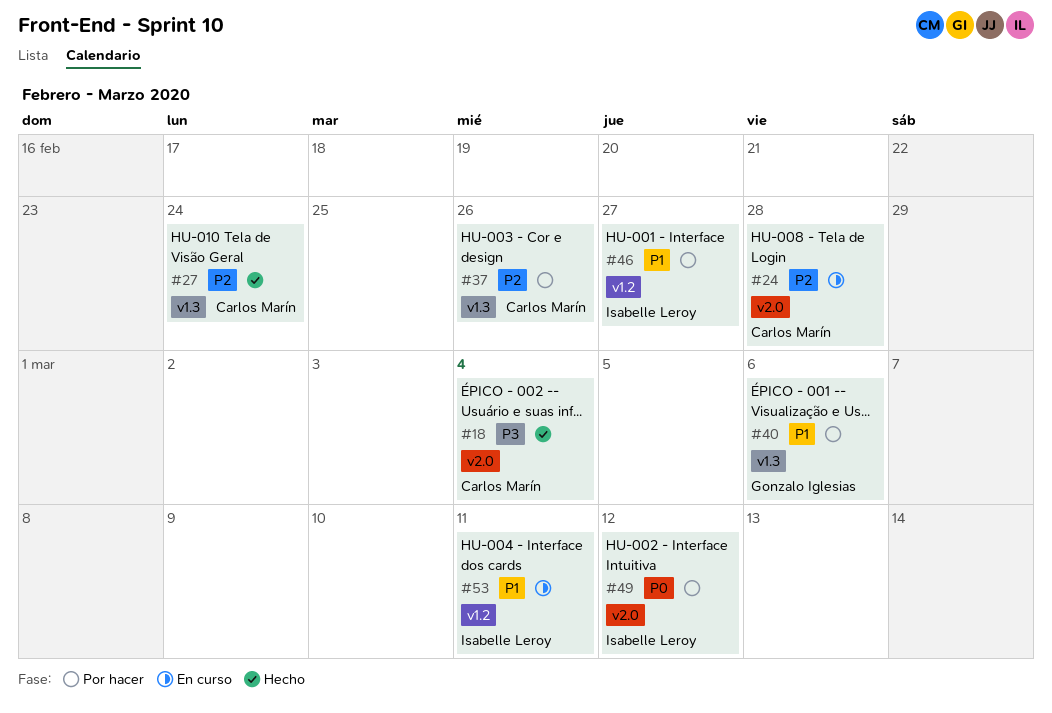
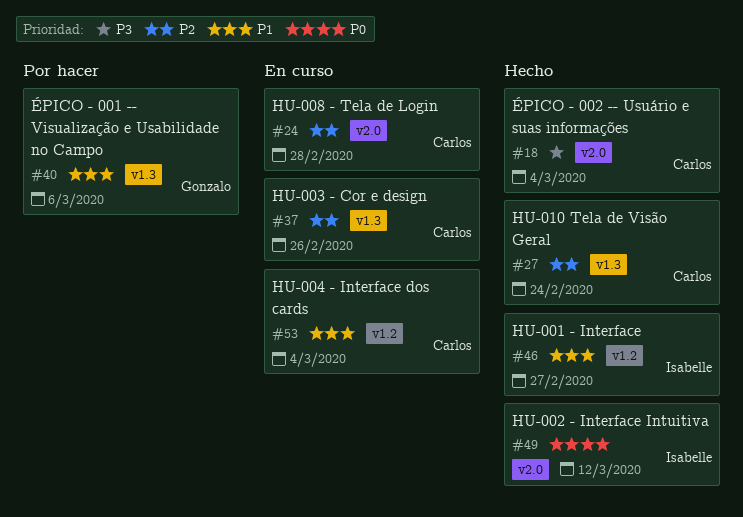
#37, status: Por hacer -> En curso
#46, status: Por hacer -> Hecho
#49, status: Por hacer -> Hecho
#53, owner: Isabelle Leroy -> Carlos Marín
#53, due: Mar 11 -> Mar 4

